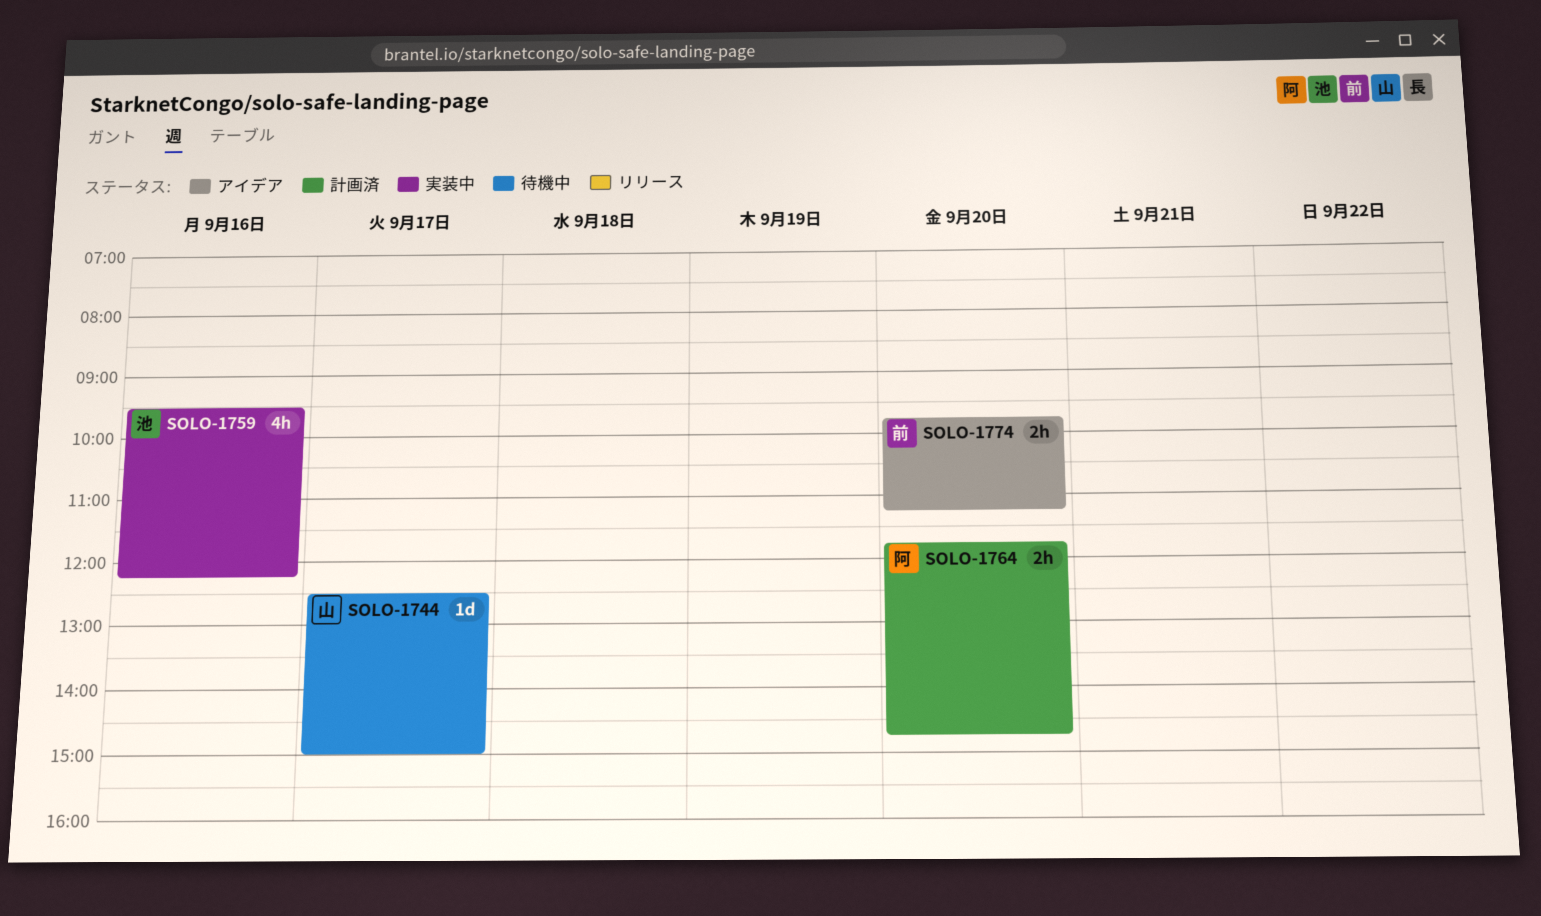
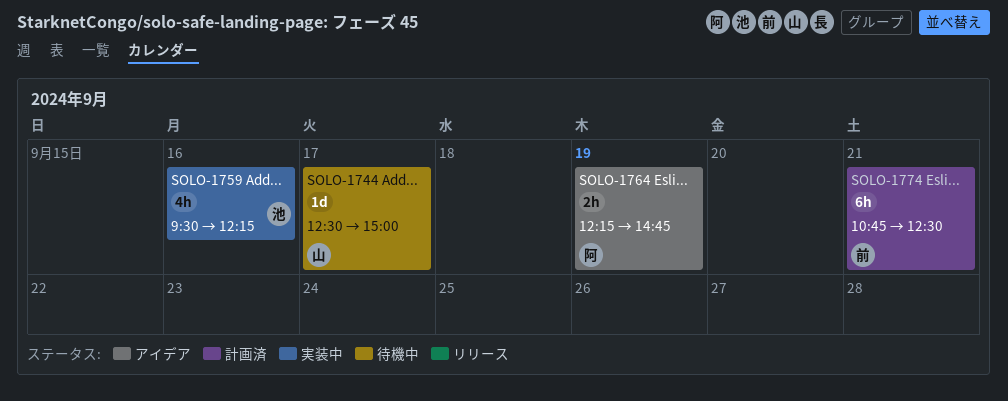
SOLO-1764, status: 計画済 -> アイデア
SOLO-1764, day: Sep 20 -> Sep 19
SOLO-1764, begins: 11:45 -> 12:15
SOLO-1774, status: アイデア -> 計画済
SOLO-1774, estimate: 2h -> 6h
SOLO-1774, day: Sep 20 -> Sep 21
SOLO-1774, begins: 09:45 -> 10:45
SOLO-1774, ends: 11:15 -> 12:30

